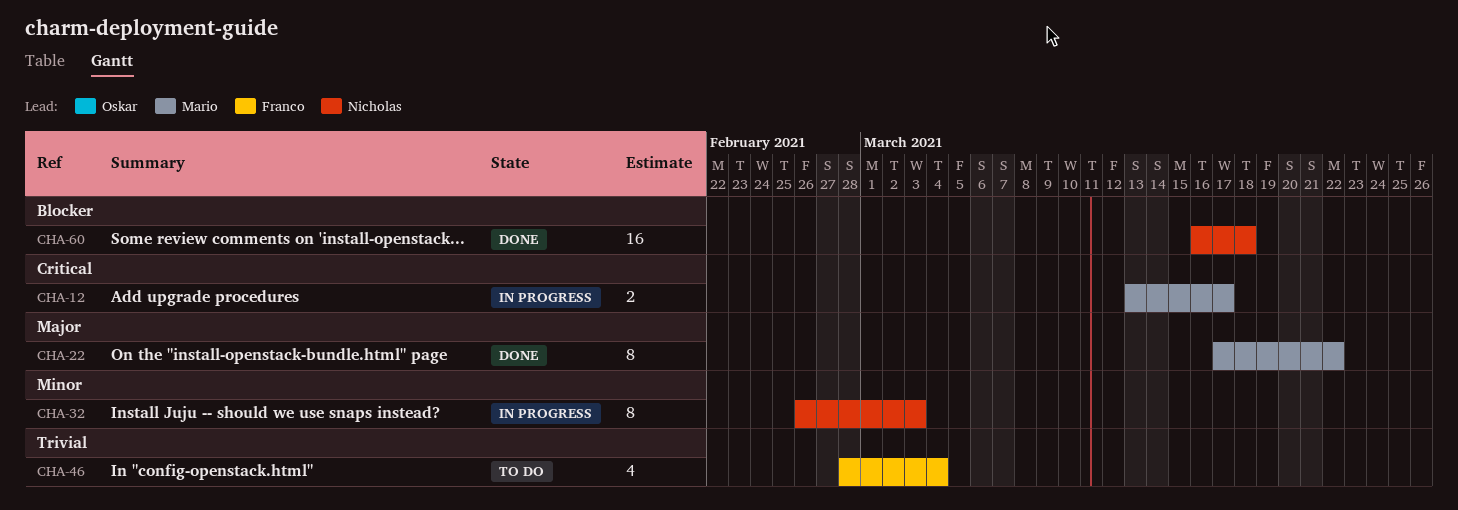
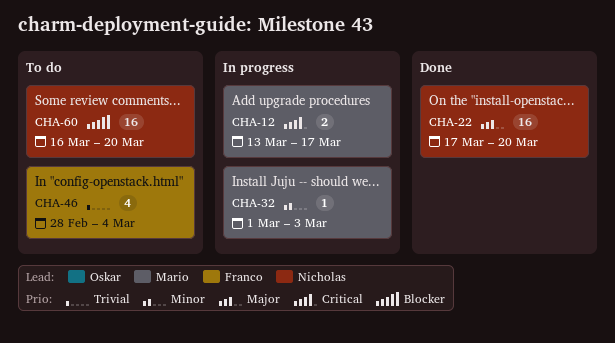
CHA-22, owner: Mario -> Nicholas
CHA-22, estimate: 8 -> 16
CHA-22, due: Mar 22 -> Mar 20
CHA-32, owner: Nicholas -> Mario
CHA-32, estimate: 8 -> 1
CHA-32, start: Feb 26 -> Mar 1
CHA-60, status: Done -> To do
CHA-60, due: Mar 18 -> Mar 20

